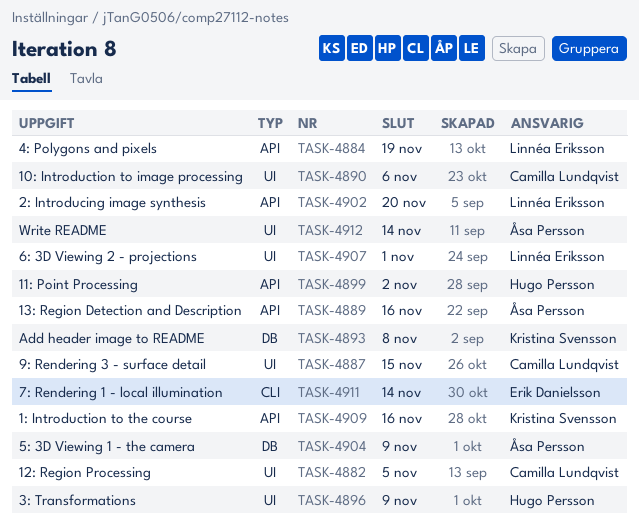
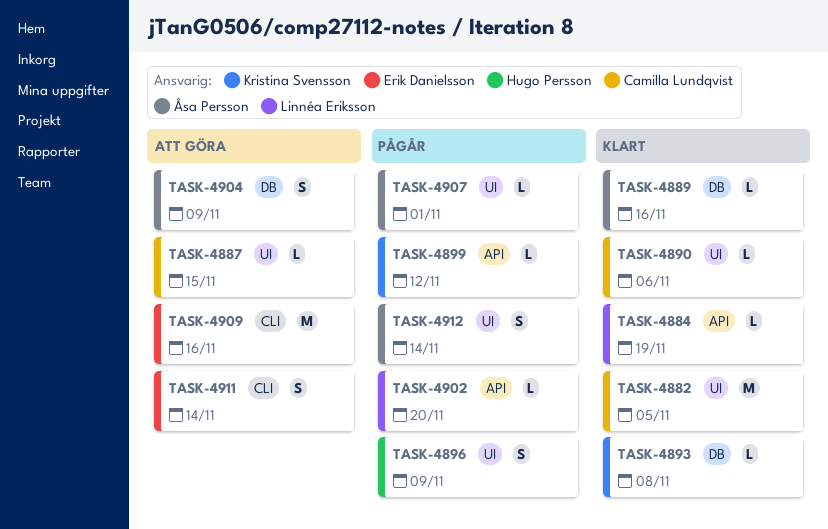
TASK-4889, label: API -> DB
TASK-4899, owner: Hugo Persson -> Kristina Svensson
TASK-4899, due: Nov 2 -> Nov 12
TASK-4907, owner: Linnéa Eriksson -> Åsa Persson
TASK-4909, owner: Kristina Svensson -> Erik Danielsson
TASK-4909, label: API -> CLI

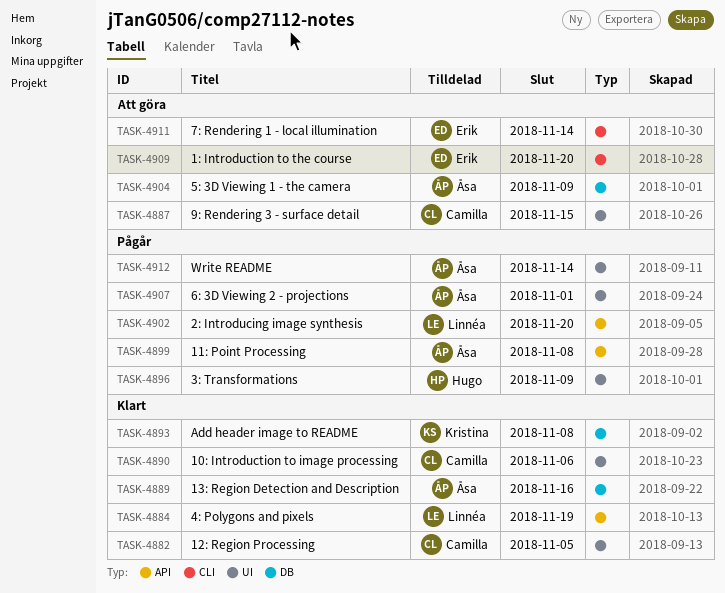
TASK-4899, owner: Kristina Svensson -> Åsa Persson
TASK-4899, due: Nov 12 -> Nov 8
TASK-4909, due: Nov 16 -> Nov 20

